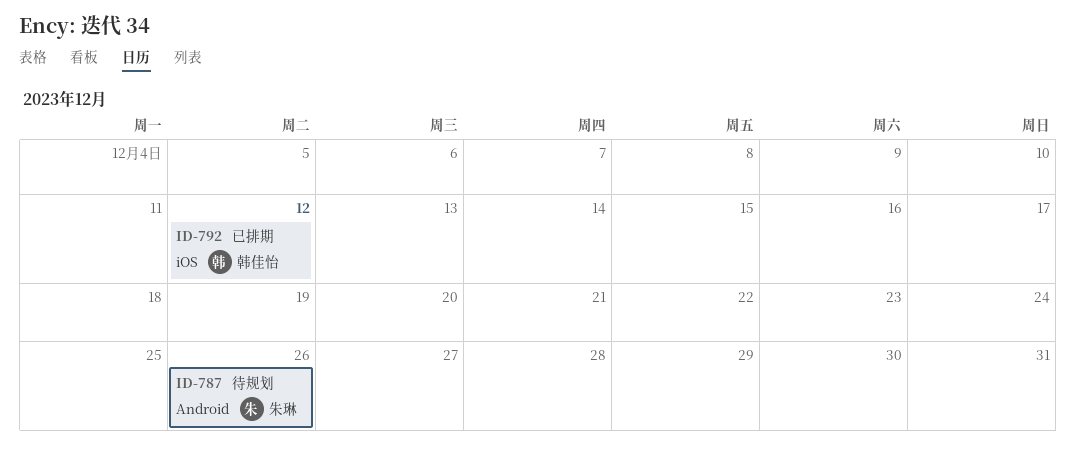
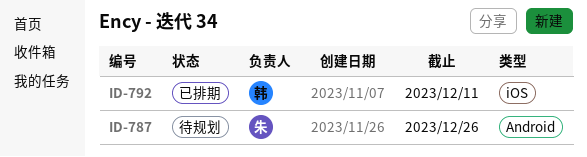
ID-792, due: Dec 12 -> Dec 11

